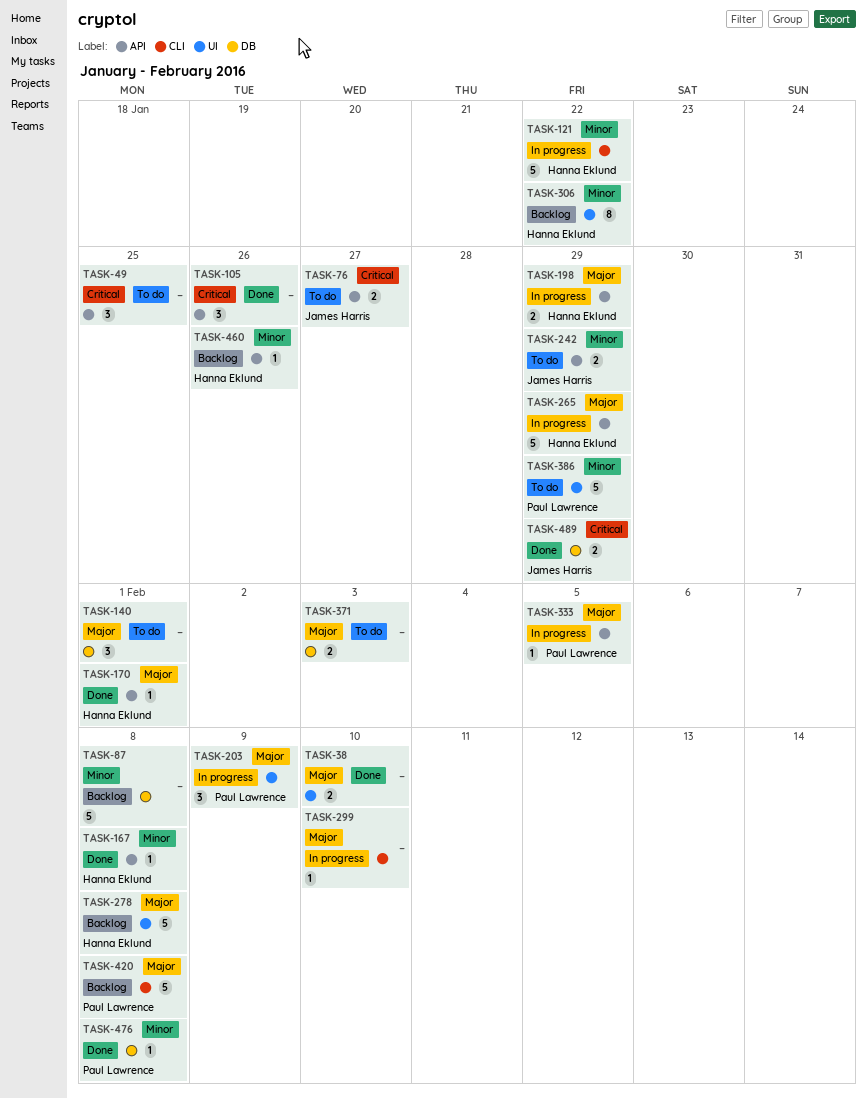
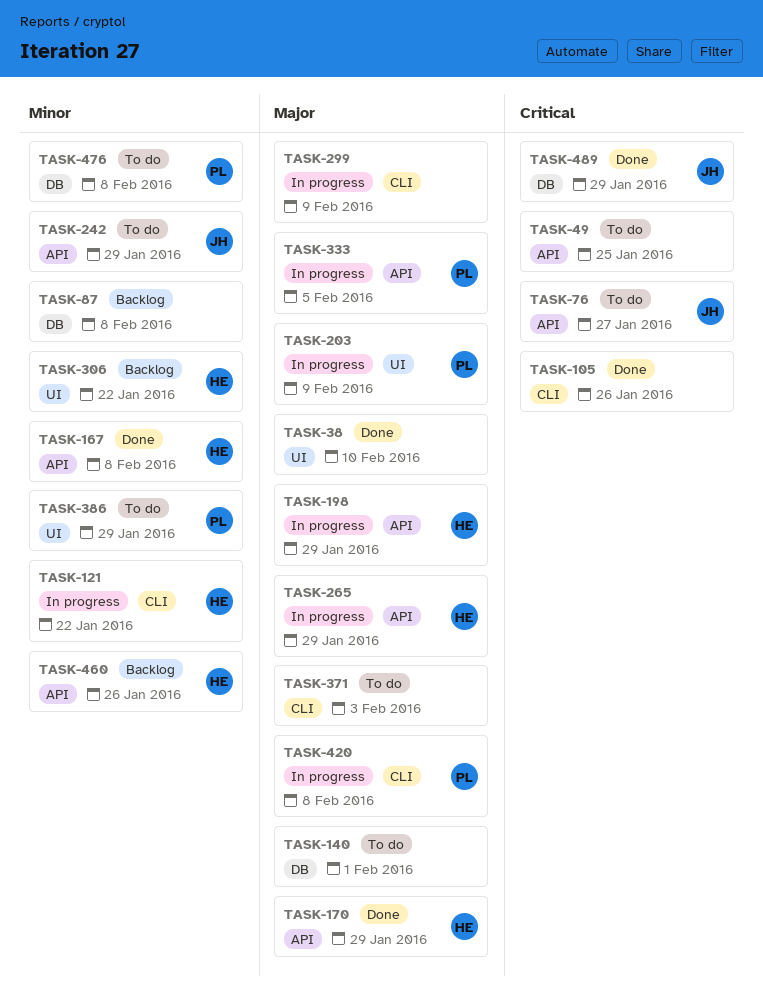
TASK-105, label: API -> CLI
TASK-170, due: Feb 1 -> Jan 29
TASK-278: present -> none
TASK-299, due: Feb 10 -> Feb 9
TASK-371, label: DB -> CLI
TASK-420, status: Backlog -> In progress
TASK-476, status: Done -> To do

